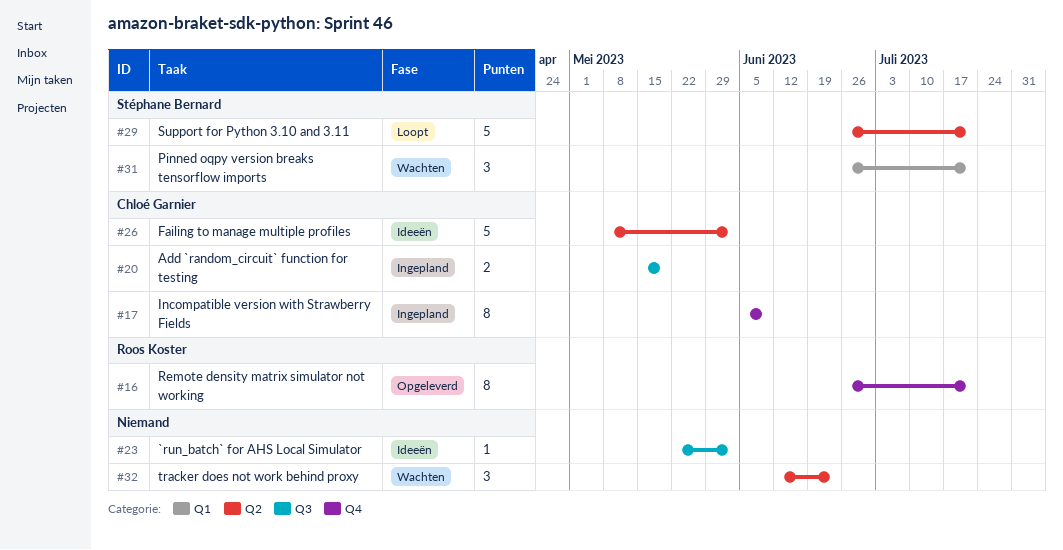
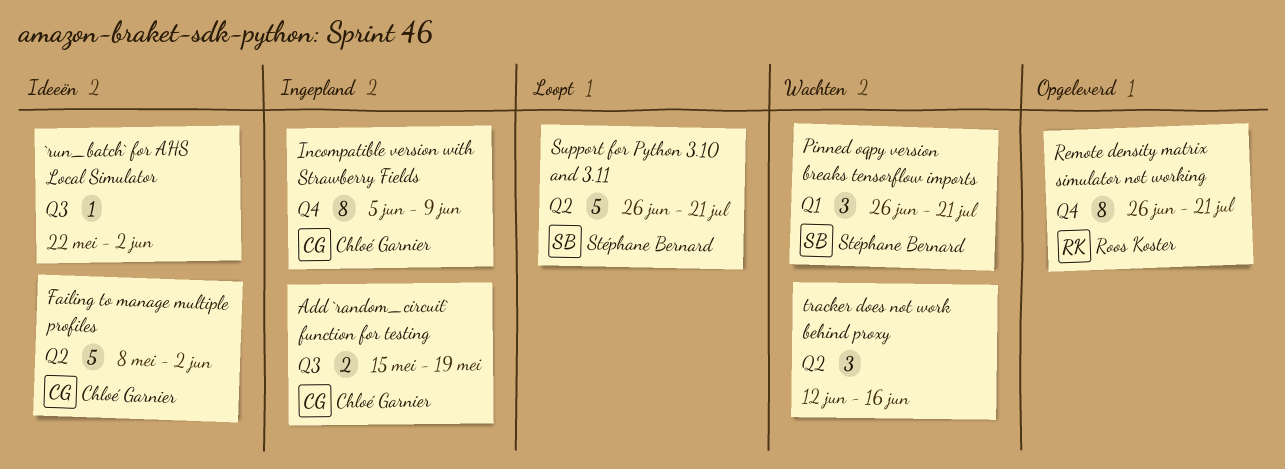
tracker does not work behind proxy, due: Jun 23 -> Jun 16

